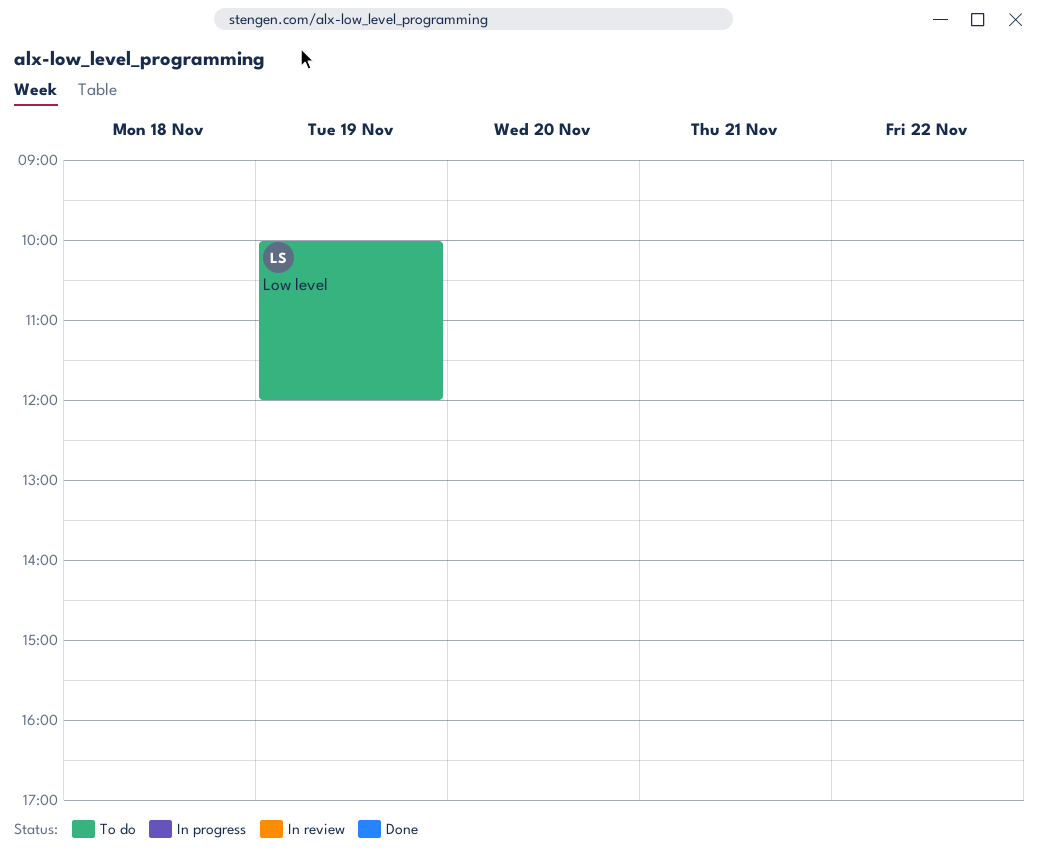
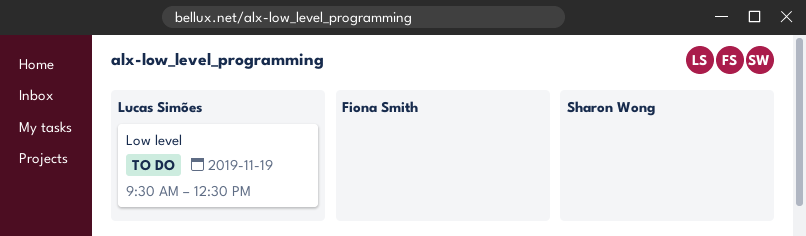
Low level, begins: 10:00 -> 09:30
Low level, ends: 12:00 -> 12:30

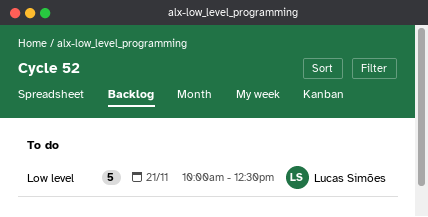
Low level, day: Nov 19 -> Nov 21
Low level, begins: 09:30 -> 10:00

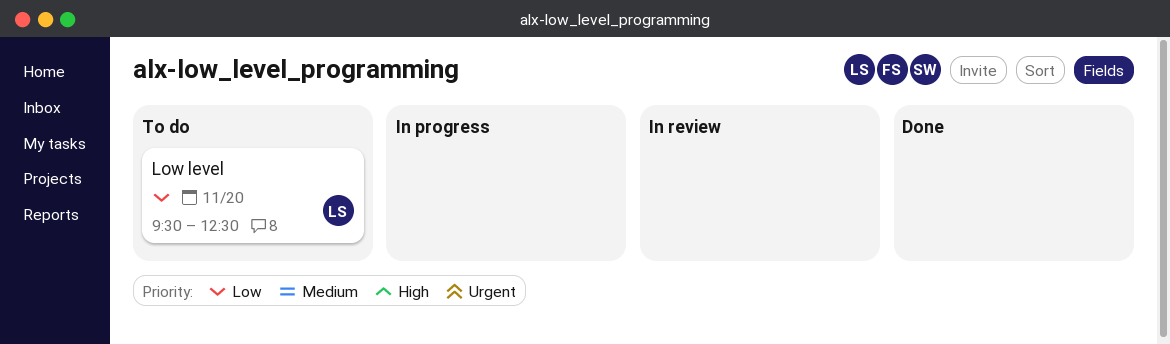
Low level, day: Nov 21 -> Nov 20
Low level, begins: 10:00 -> 09:30

